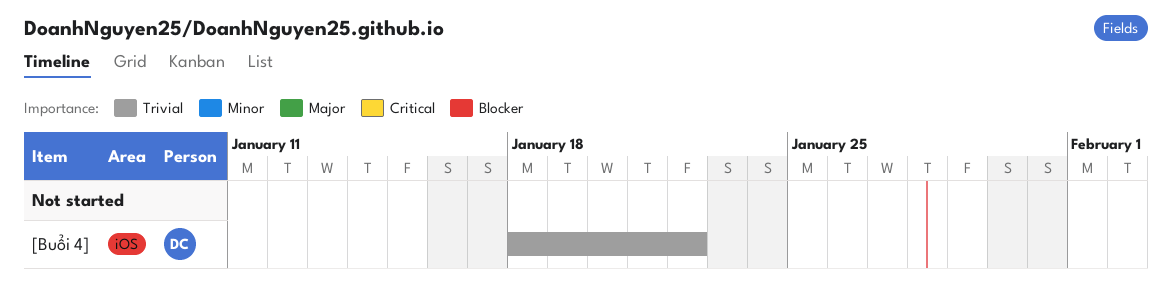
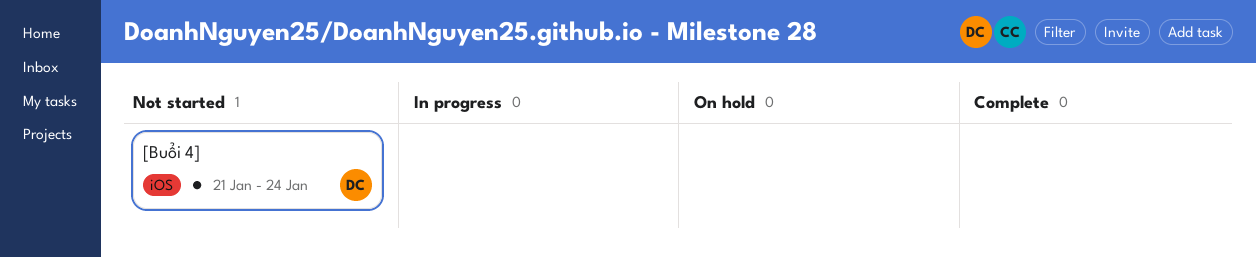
[Buổi 4], start: Jan 18 -> Jan 21
[Buổi 4], due: Jan 22 -> Jan 24

